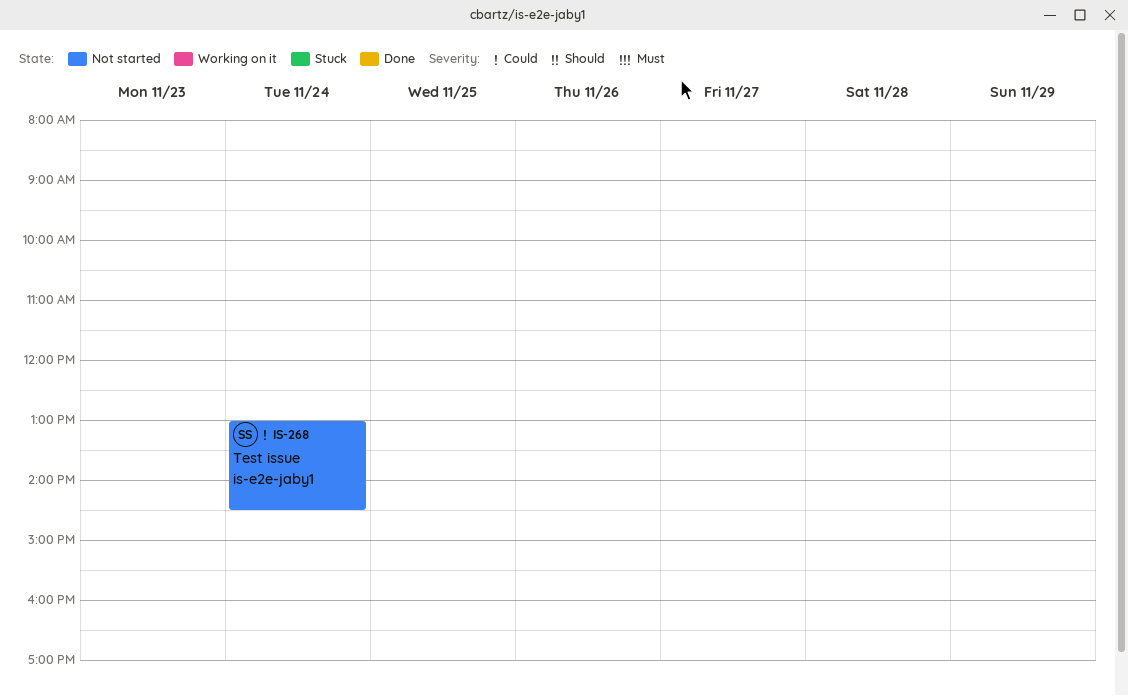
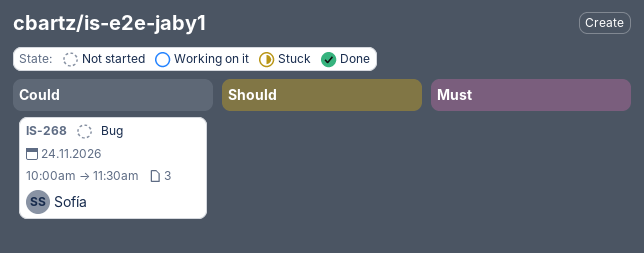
IS-268, begins: 13:00 -> 10:00
IS-268, ends: 14:30 -> 11:30

